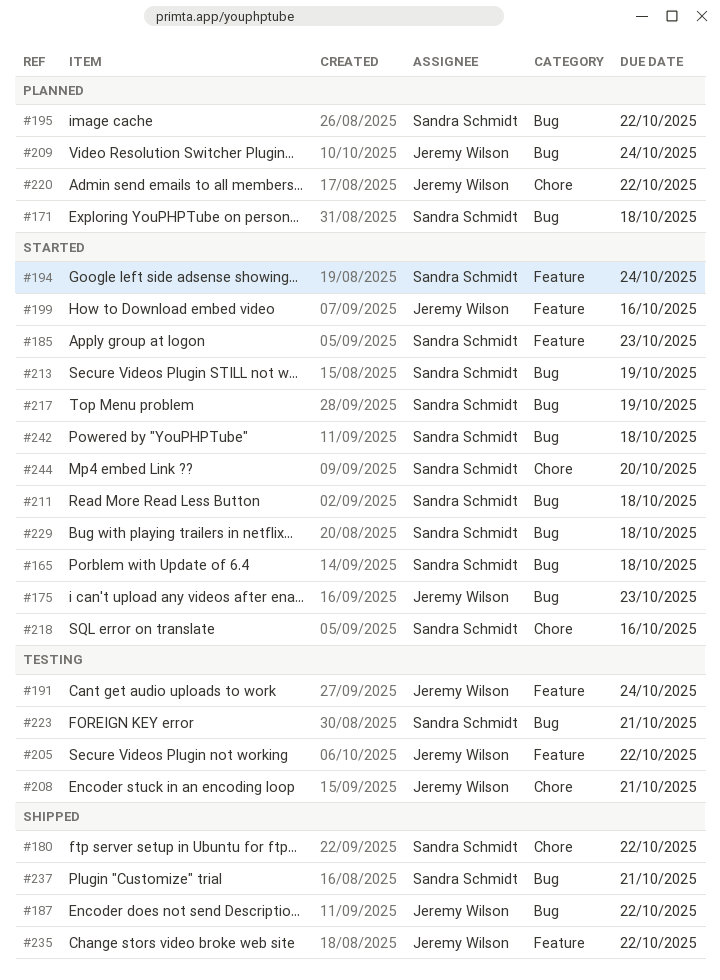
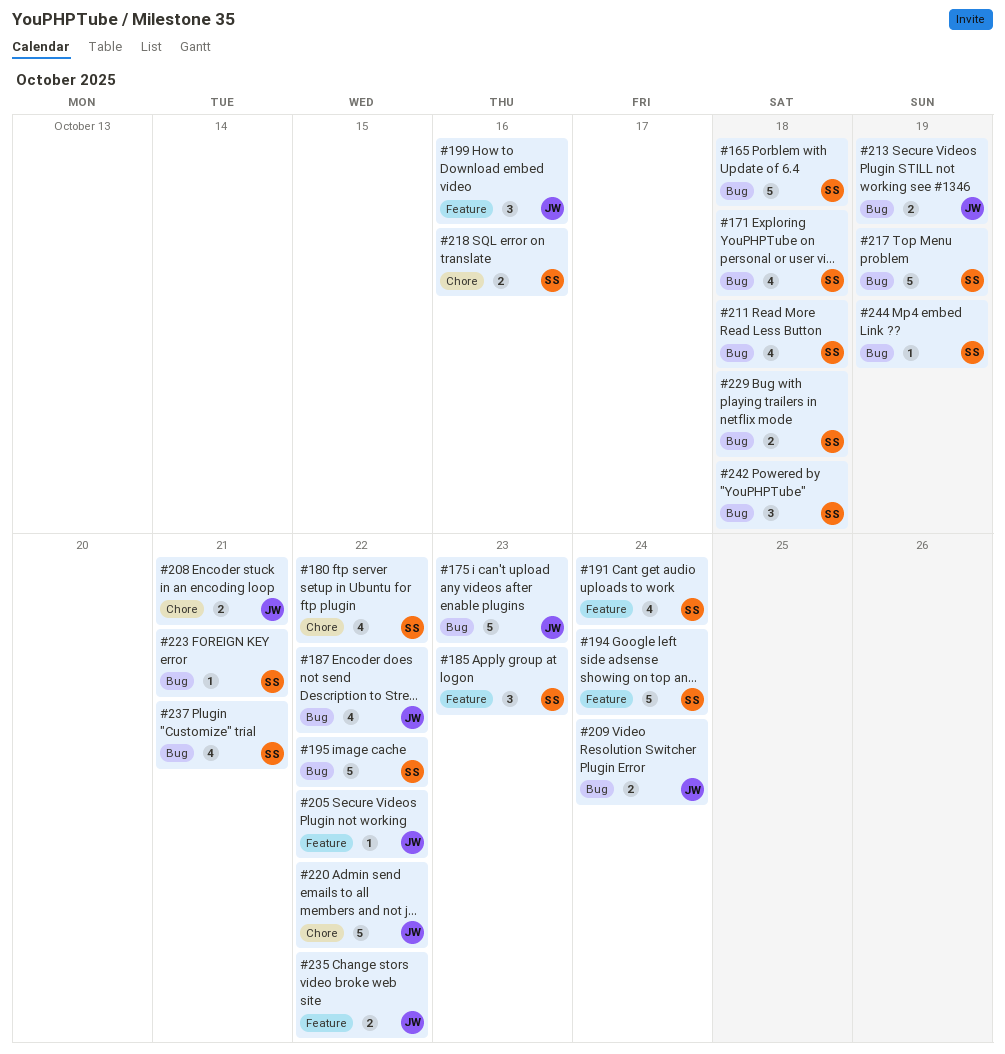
#191, owner: Jeremy Wilson -> Sandra Schmidt
#213, owner: Sandra Schmidt -> Jeremy Wilson
#244, label: Chore -> Bug
#244, due: Oct 20 -> Oct 19

